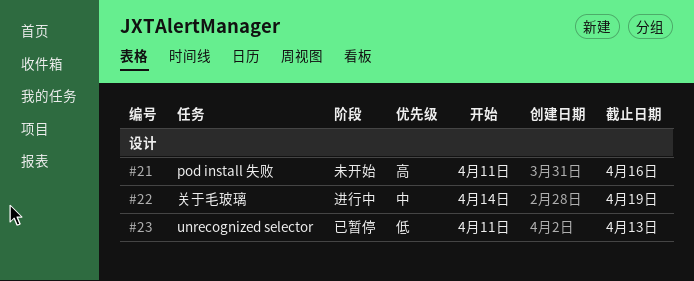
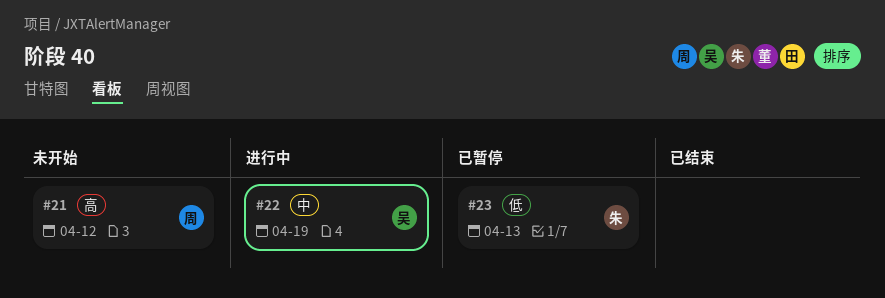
#21, due: Apr 16 -> Apr 12

